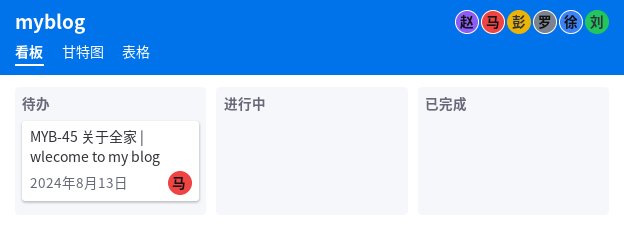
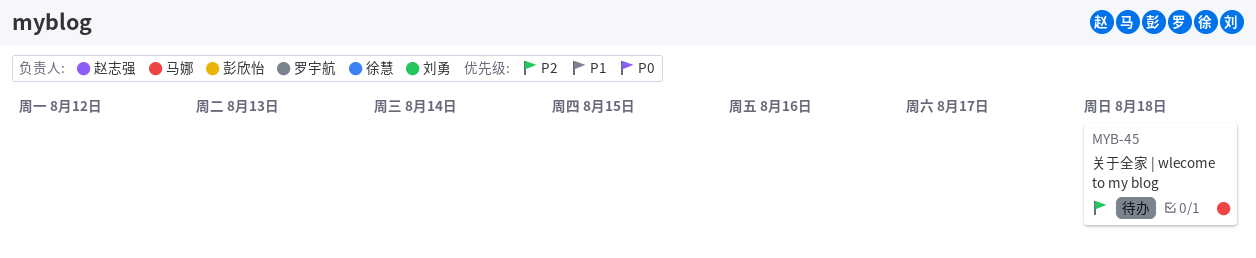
MYB-45, due: Aug 13 -> Aug 18

